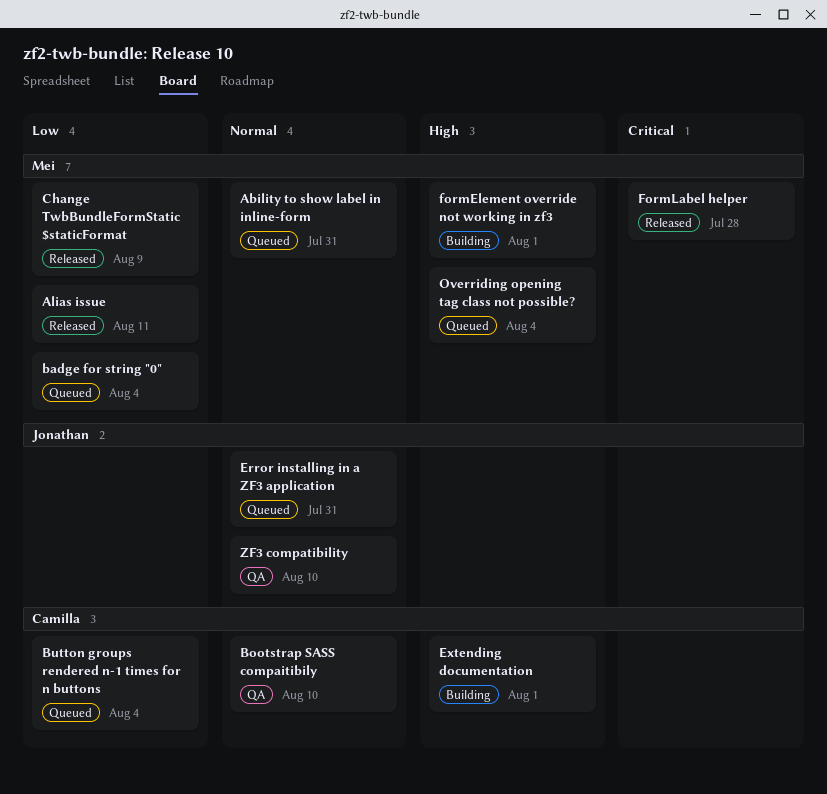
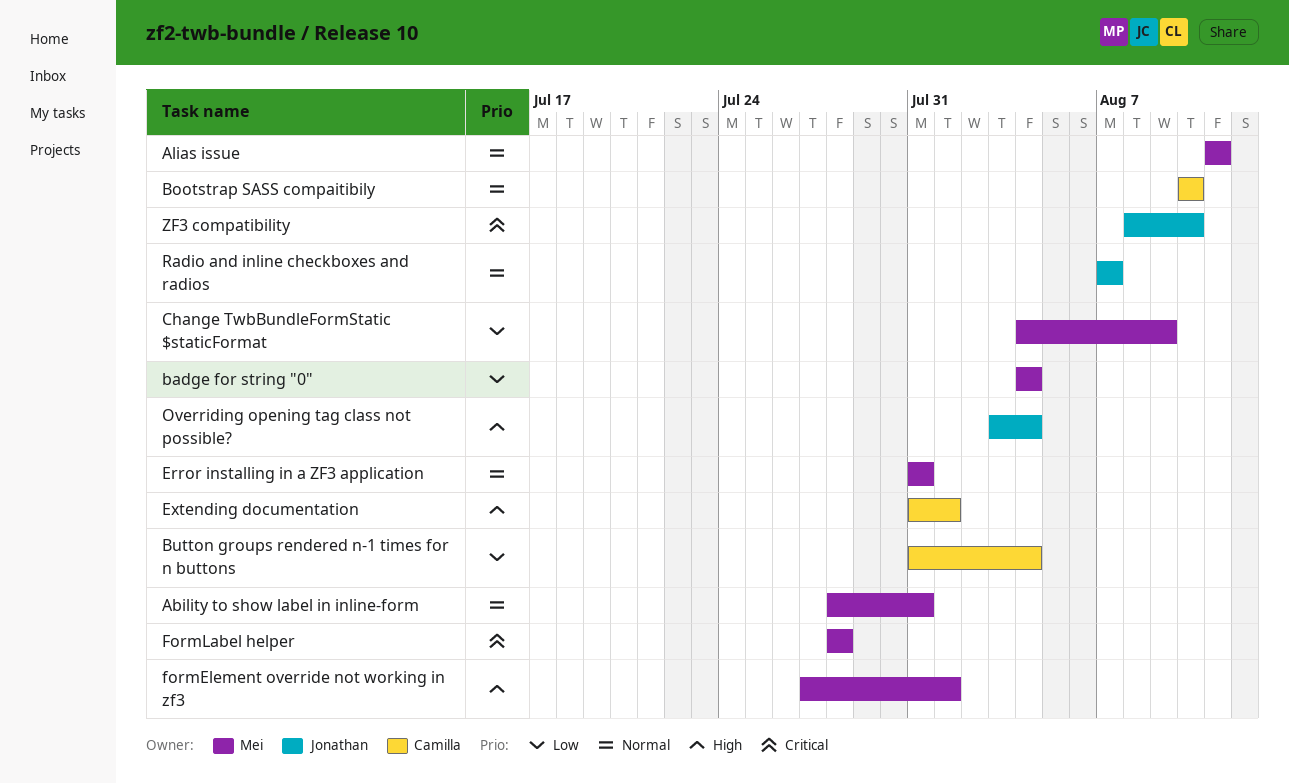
Alias issue, priority: Low -> Normal
Error installing in a ZF3 application, owner: Jonathan -> Mei
Overriding opening tag class not possible?, owner: Mei -> Jonathan
Radio and inline checkboxes and radios: none -> present
ZF3 compatibility, priority: Normal -> Critical

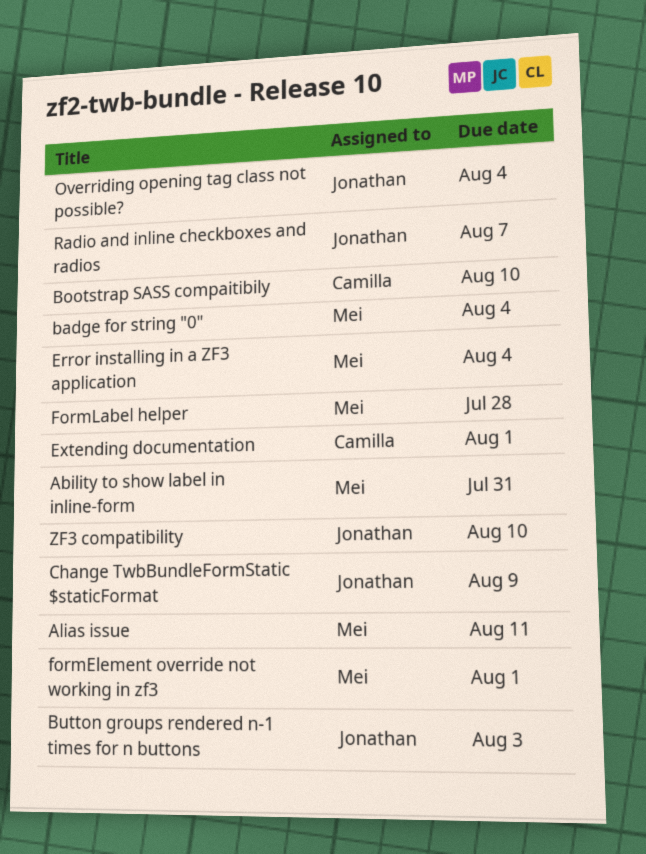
Button groups rendered n-1 times for n buttons, owner: Camilla -> Jonathan
Button groups rendered n-1 times for n buttons, due: Aug 4 -> Aug 3
Change TwbBundleFormStatic $staticFormat, owner: Mei -> Jonathan
Error installing in a ZF3 application, due: Jul 31 -> Aug 4

